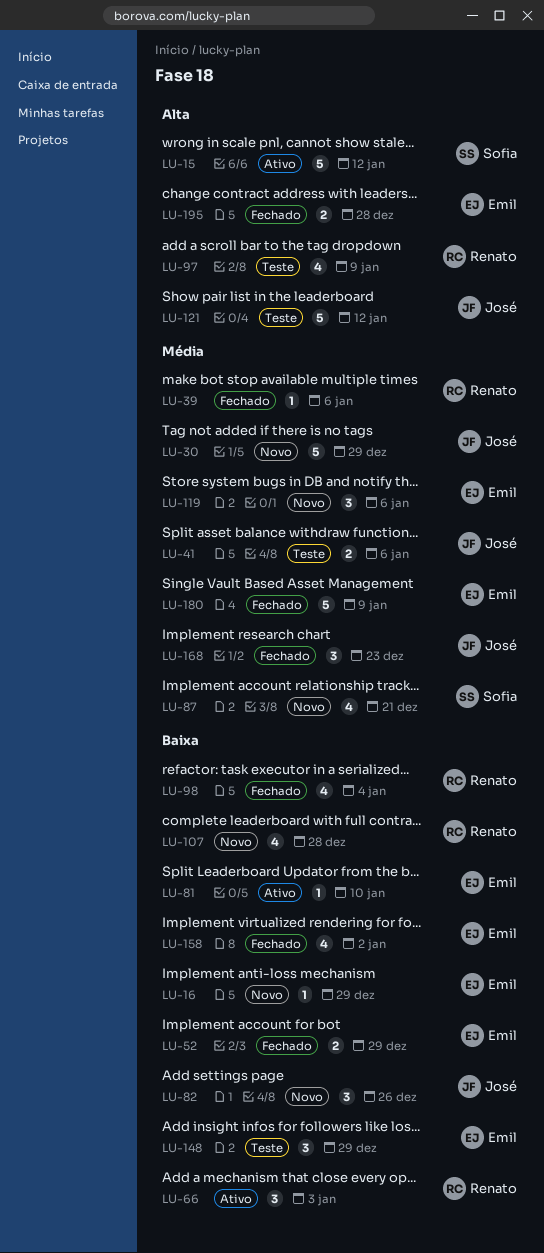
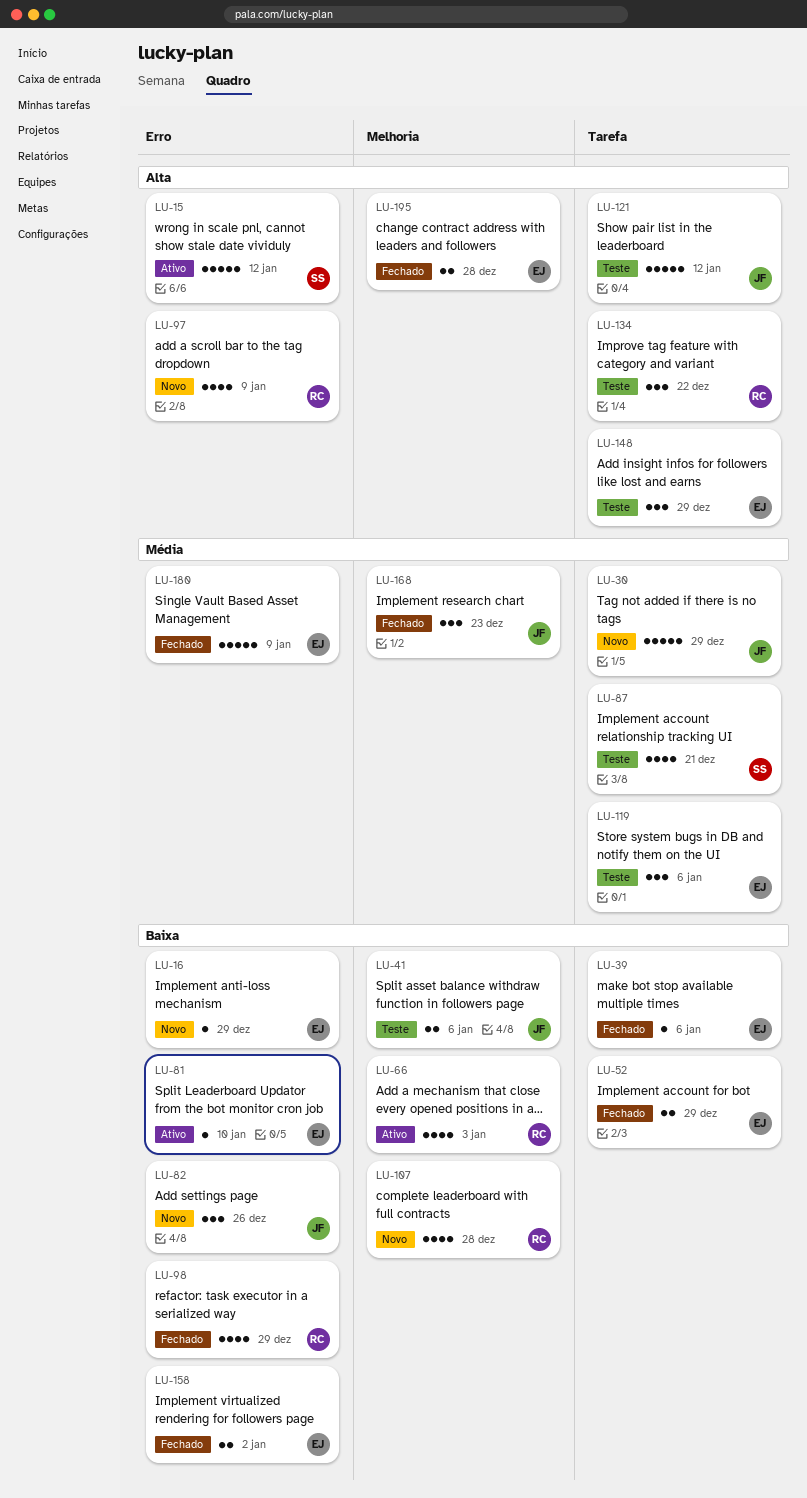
LU-39, owner: Renato -> Emil
LU-39, priority: Média -> Baixa
LU-41, priority: Média -> Baixa
LU-66, estimate: 3 -> 4
LU-87, status: Novo -> Teste
LU-97, status: Teste -> Novo
LU-98, due: Jan 4 -> Dec 29
LU-119, status: Novo -> Teste
LU-134: none -> present
LU-148, priority: Baixa -> Alta
LU-158, estimate: 4 -> 2

